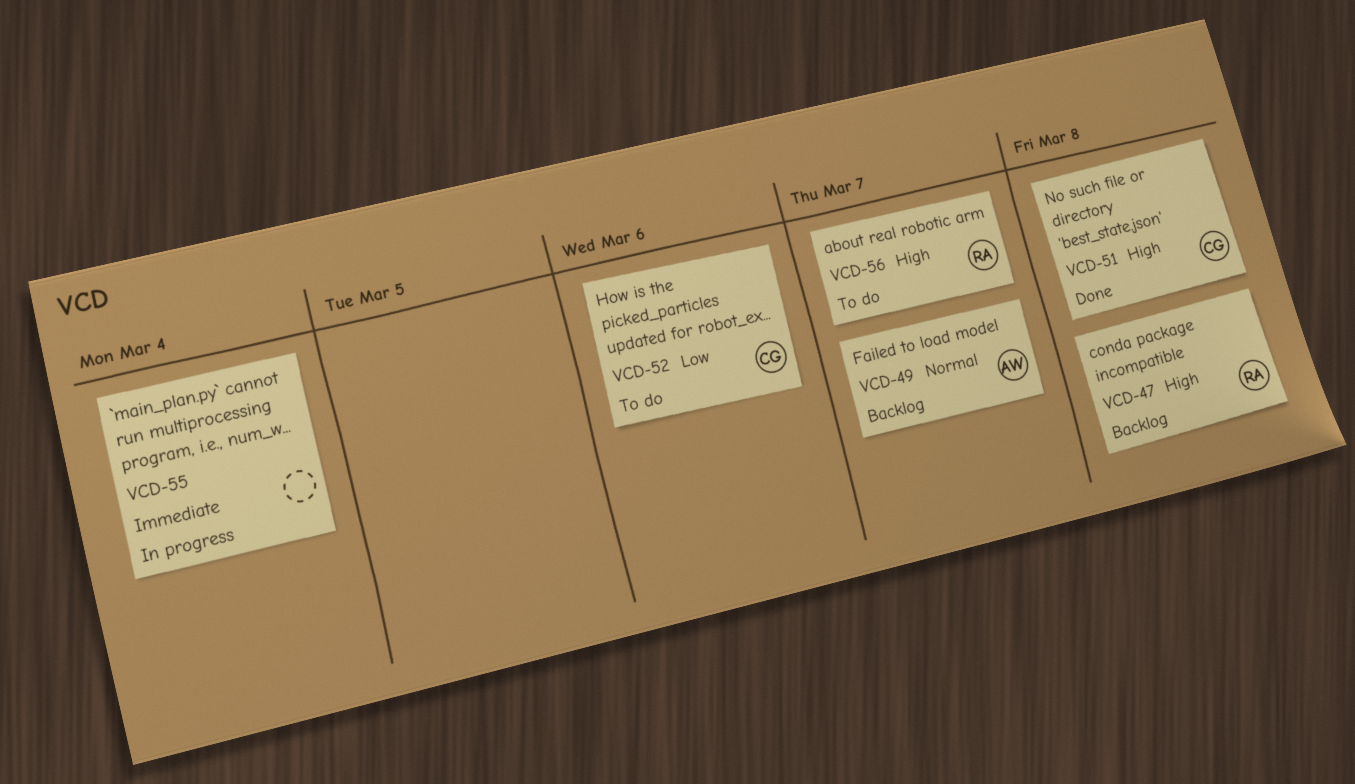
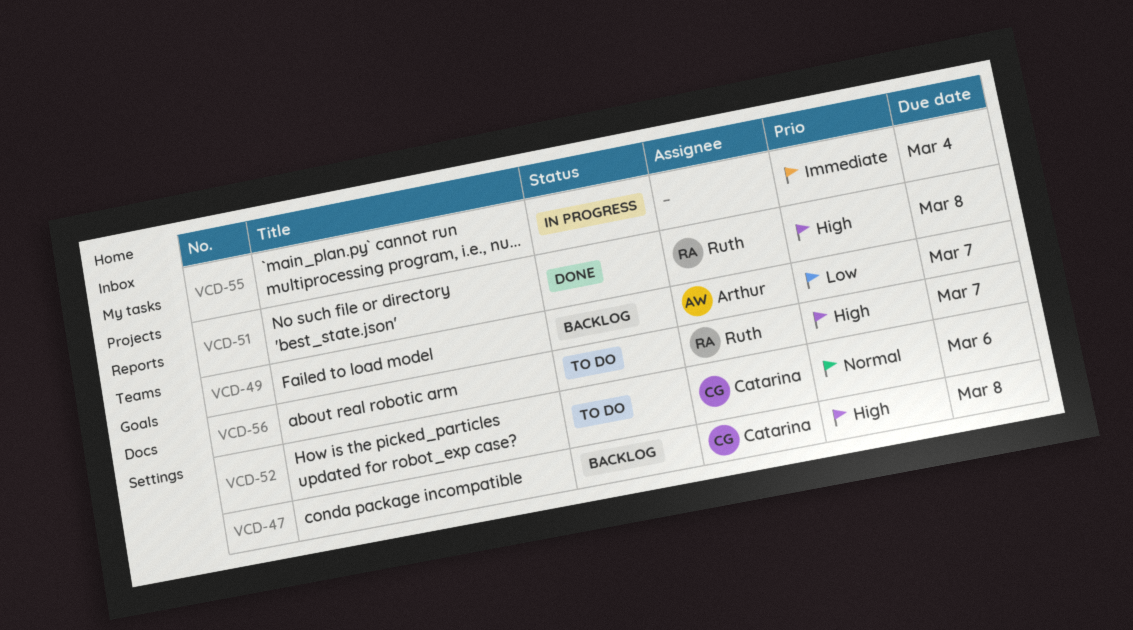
VCD-47, owner: Ruth -> Catarina
VCD-49, priority: Normal -> Low
VCD-51, owner: Catarina -> Ruth
VCD-52, priority: Low -> Normal

